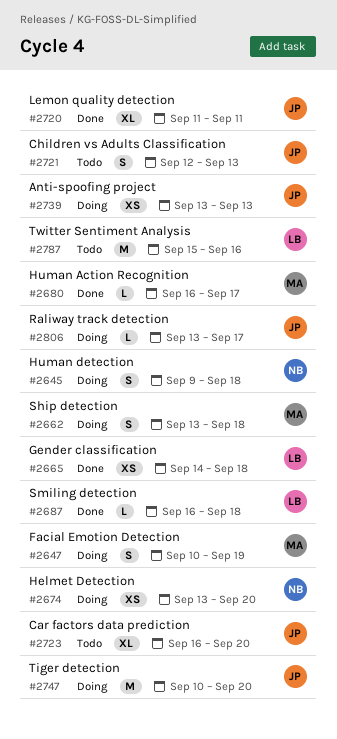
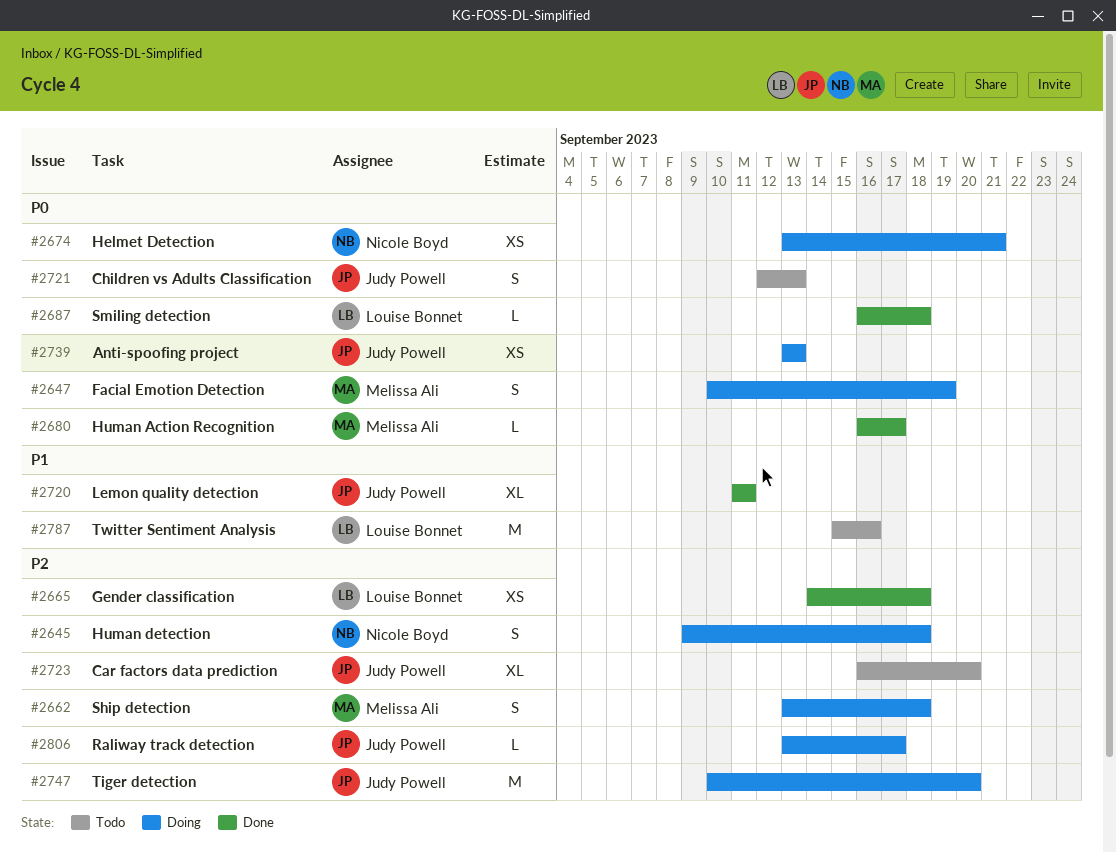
#2674, due: Sep 20 -> Sep 21

